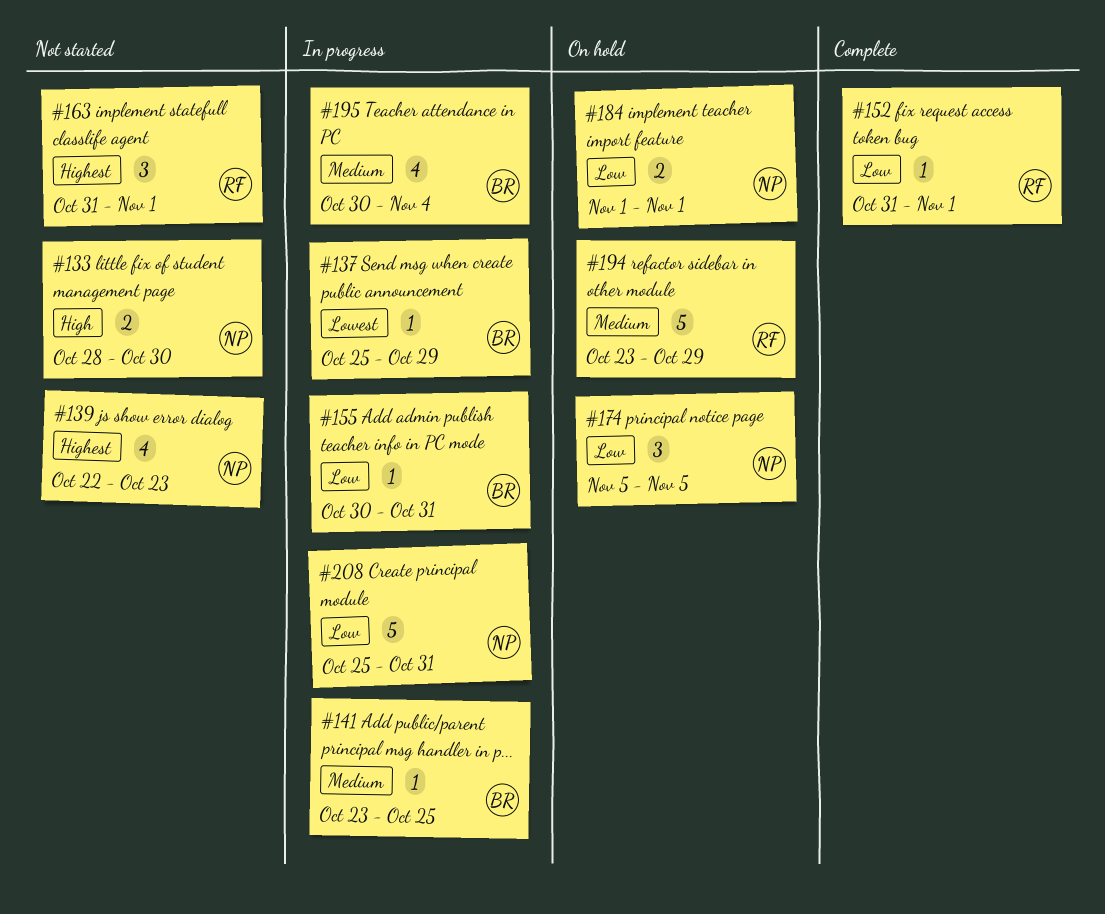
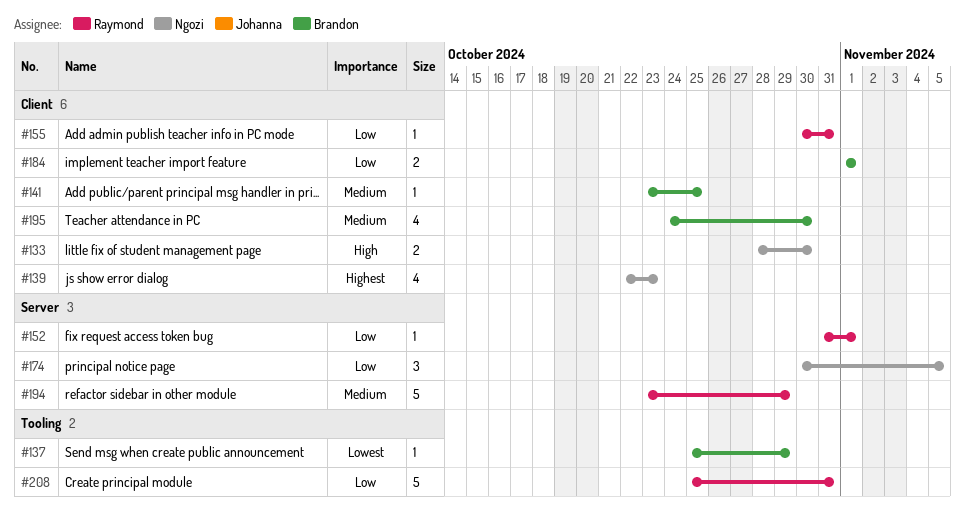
#155, owner: Brandon -> Raymond
#163: present -> none
#174, start: Nov 5 -> Oct 30
#184, owner: Ngozi -> Brandon
#195, start: Oct 30 -> Oct 24
#195, due: Nov 4 -> Oct 30
#208, owner: Ngozi -> Raymond

